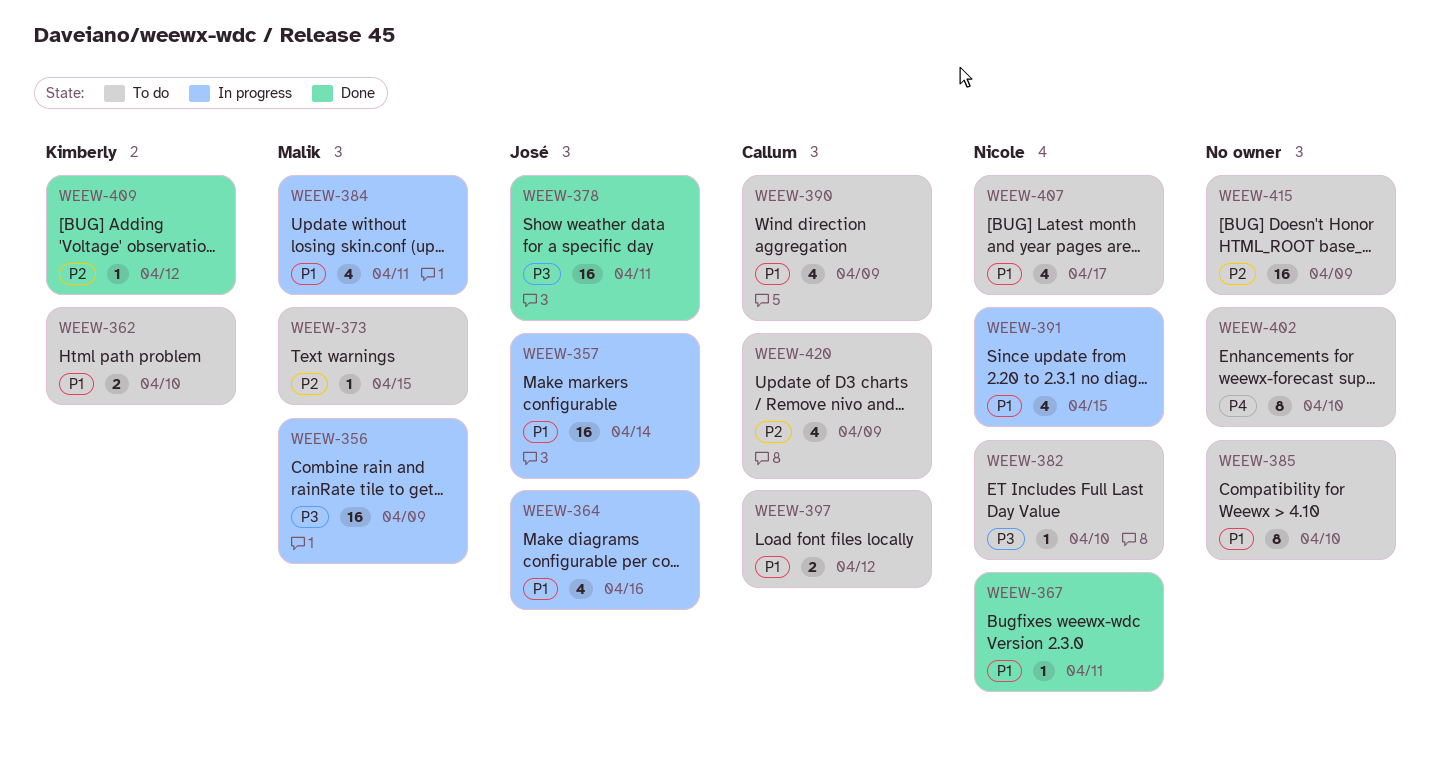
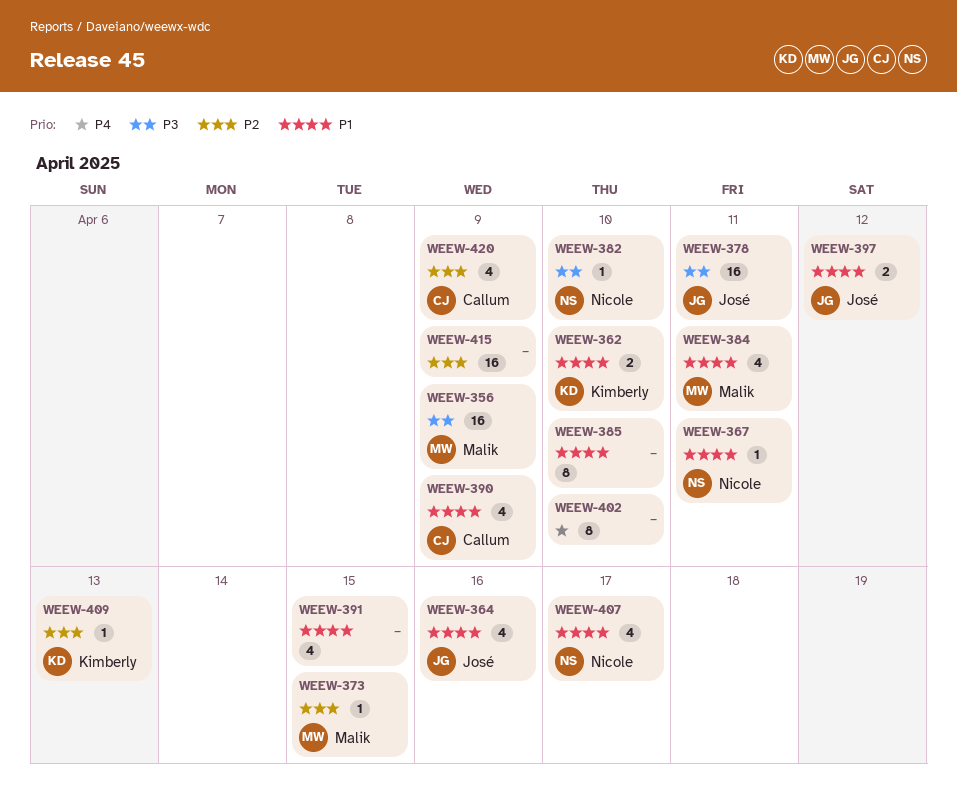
WEEW-357: present -> none
WEEW-391, owner: Nicole -> none
WEEW-397, owner: Callum -> José
WEEW-409, due: Apr 12 -> Apr 13

